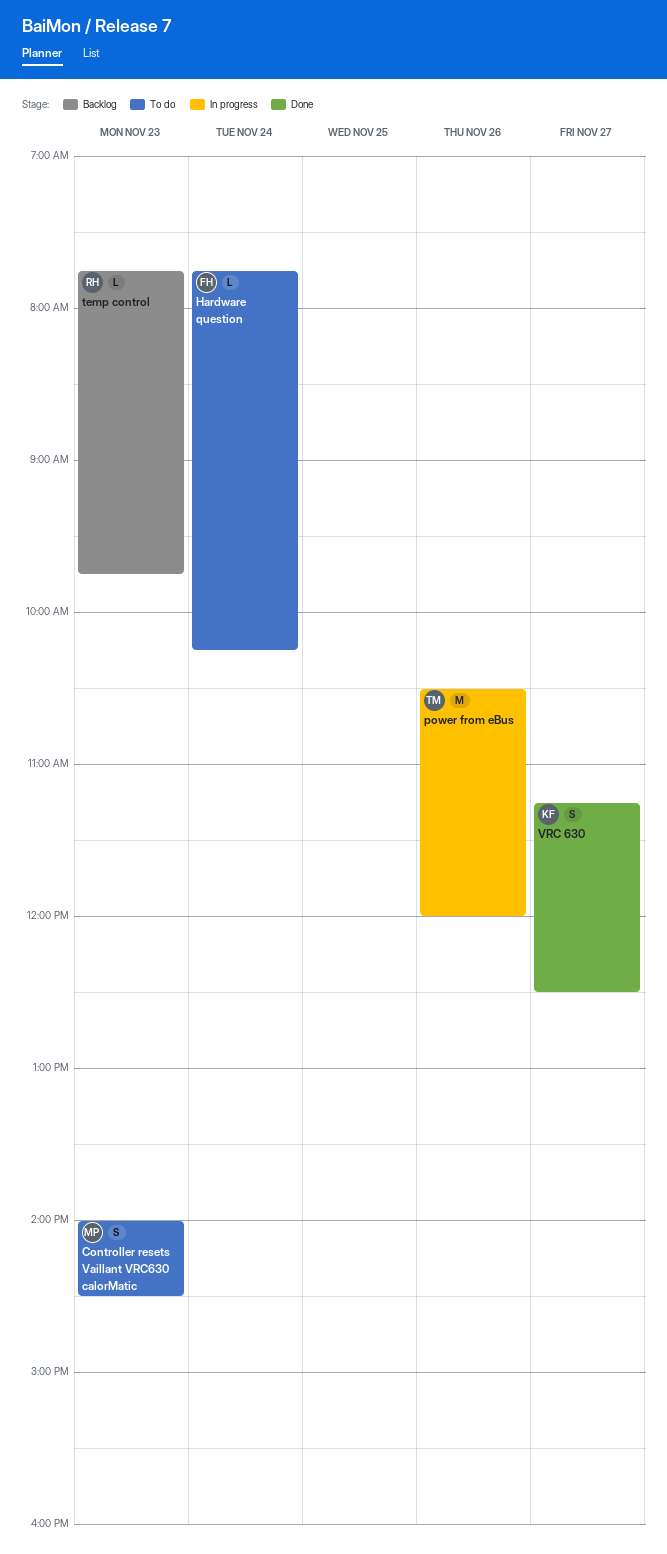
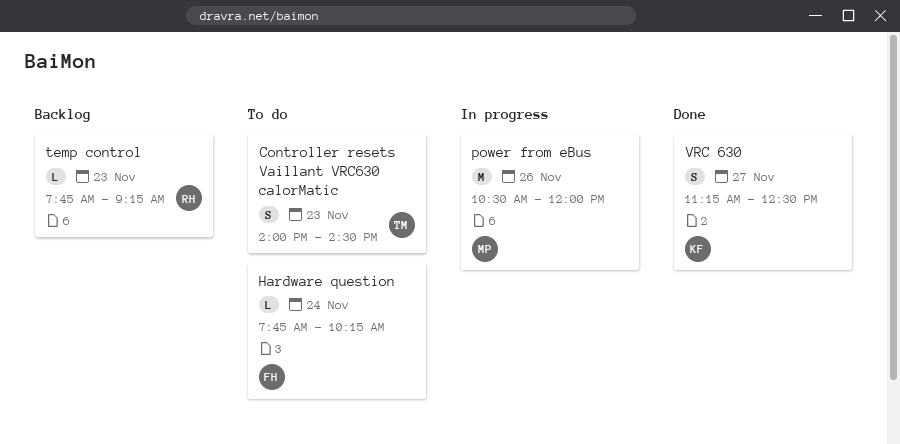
Controller resets Vaillant VRC630 calorMatic, owner: MP -> TM
power from eBus, owner: TM -> MP
temp control, ends: 09:45 -> 09:15

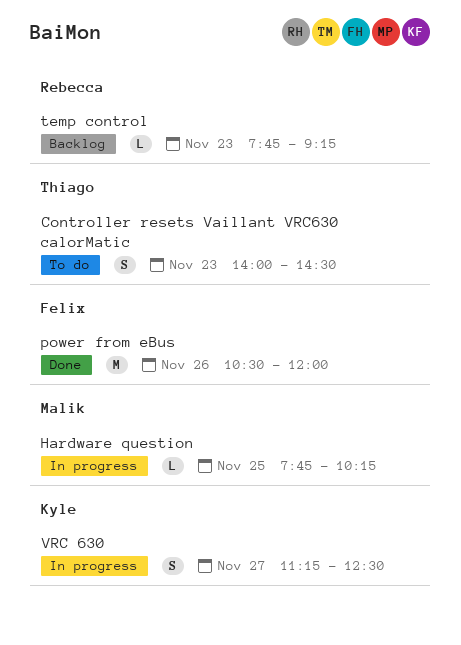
Hardware question, status: To do -> In progress
Hardware question, owner: Felix -> Malik
Hardware question, day: Nov 24 -> Nov 25
power from eBus, status: In progress -> Done
power from eBus, owner: Malik -> Felix
VRC 630, status: Done -> In progress

